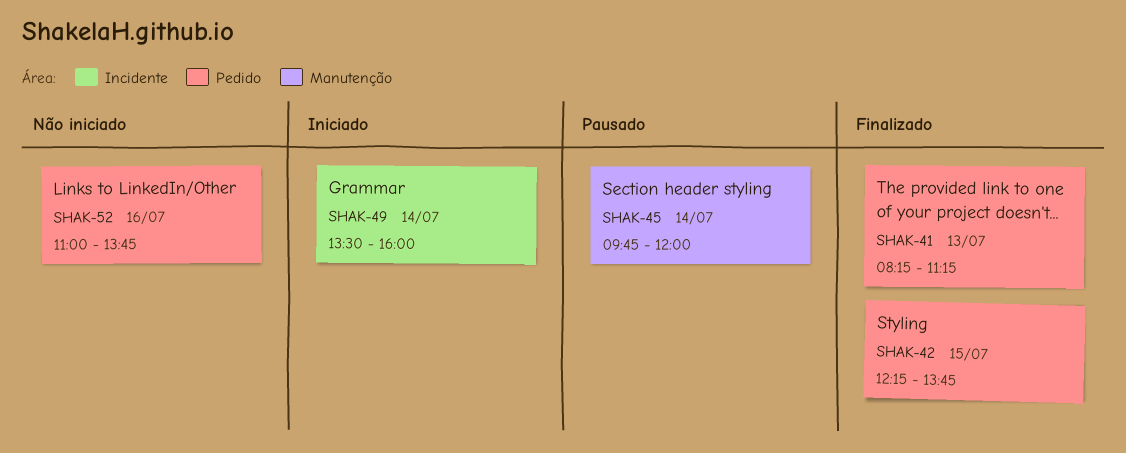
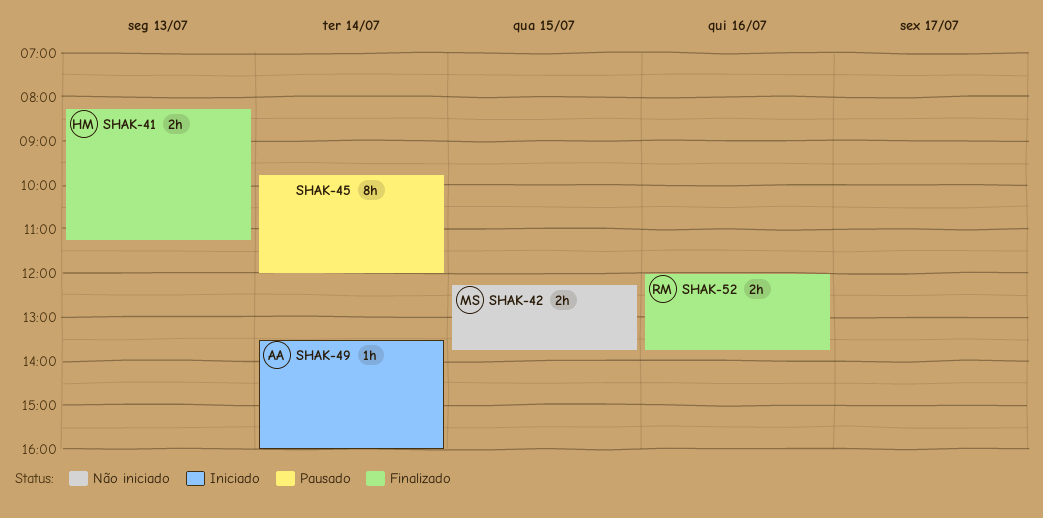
SHAK-42, status: Finalizado -> Não iniciado
SHAK-52, status: Não iniciado -> Finalizado
SHAK-52, begins: 11:00 -> 12:00

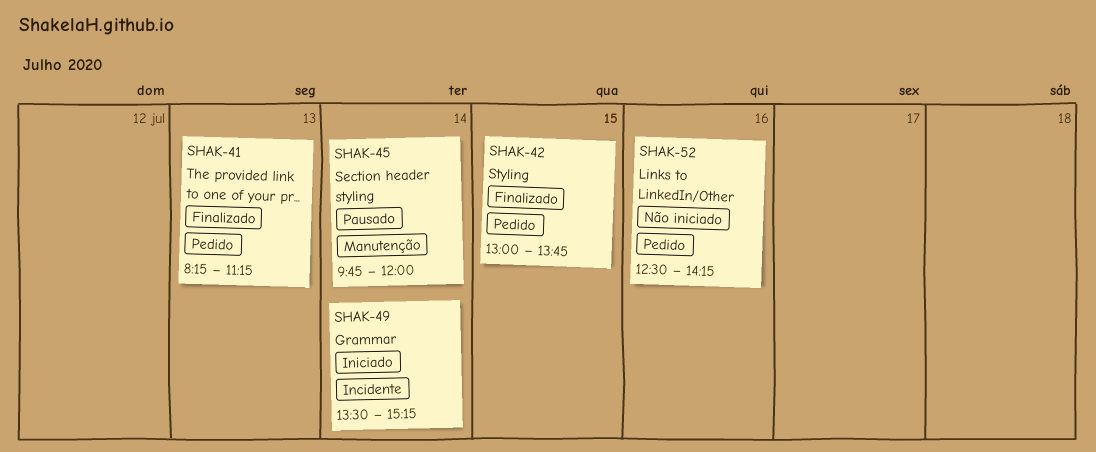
SHAK-42, status: Não iniciado -> Finalizado
SHAK-42, begins: 12:15 -> 13:00
SHAK-49, ends: 16:00 -> 15:15
SHAK-52, status: Finalizado -> Não iniciado
SHAK-52, begins: 12:00 -> 12:30
SHAK-52, ends: 13:45 -> 14:15

